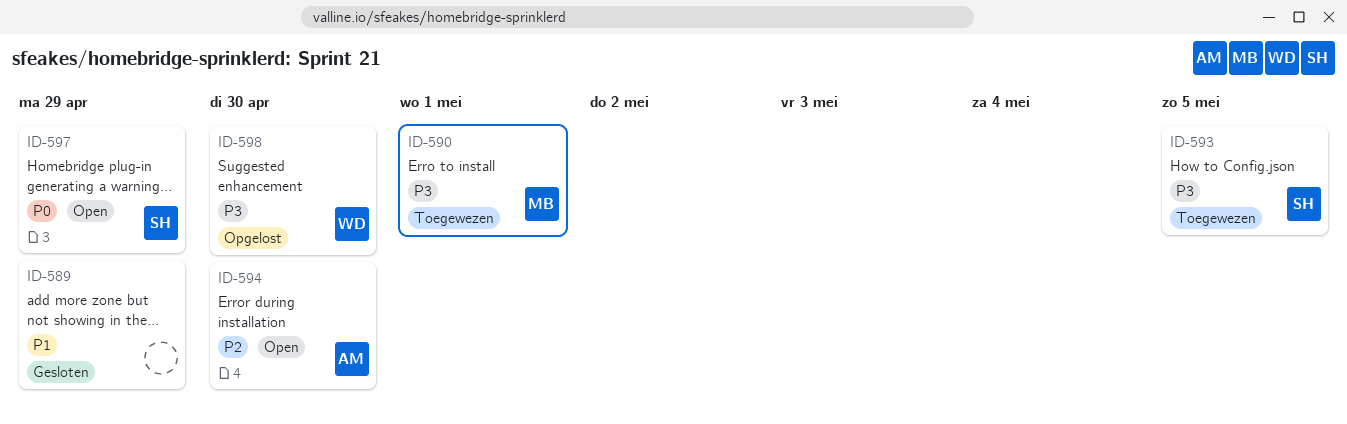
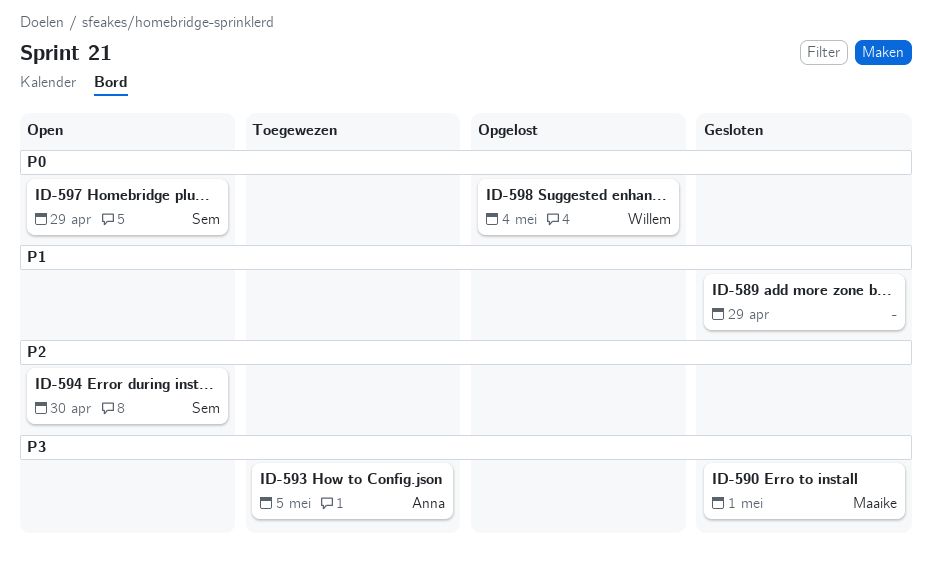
ID-590, status: Toegewezen -> Gesloten
ID-593, owner: Sem -> Anna
ID-594, owner: Anna -> Sem
ID-598, priority: P3 -> P0
ID-598, due: Apr 30 -> May 4

